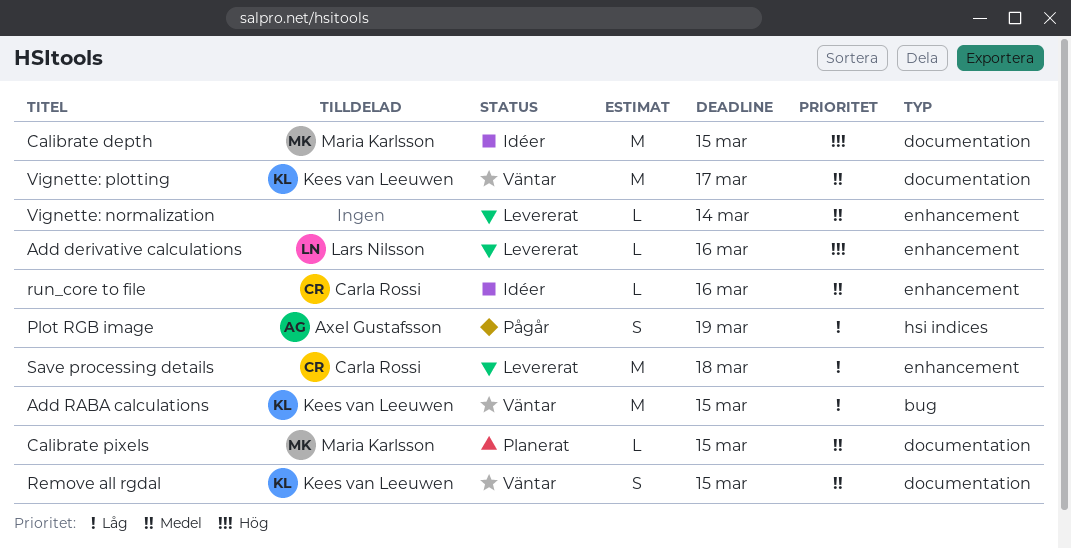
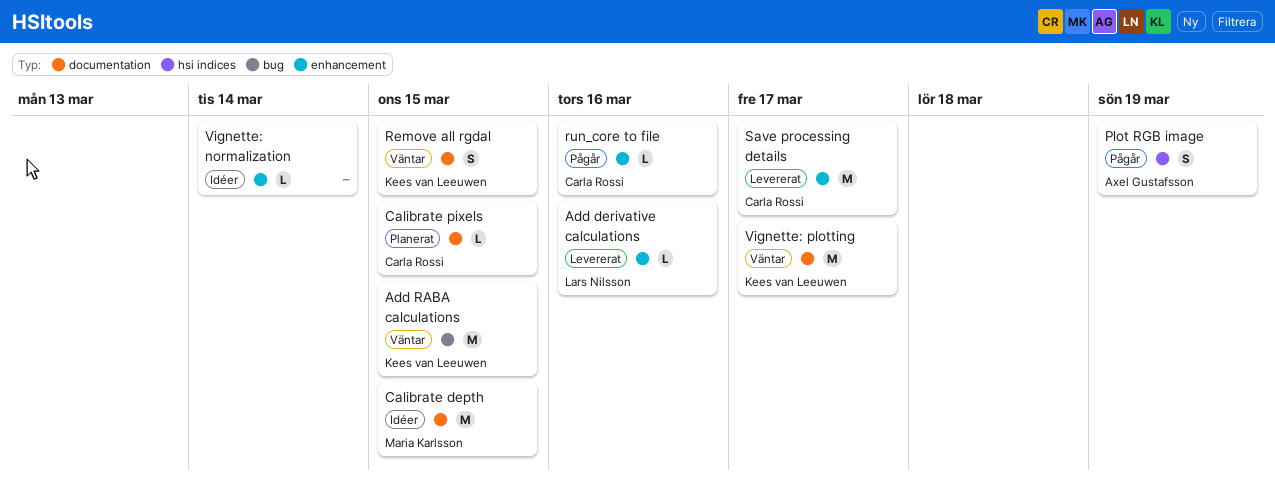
Calibrate pixels, owner: Maria Karlsson -> Carla Rossi
run_core to file, status: Idéer -> Pågår
Save processing details, due: Mar 18 -> Mar 17
Vignette: normalization, status: Levererat -> Idéer

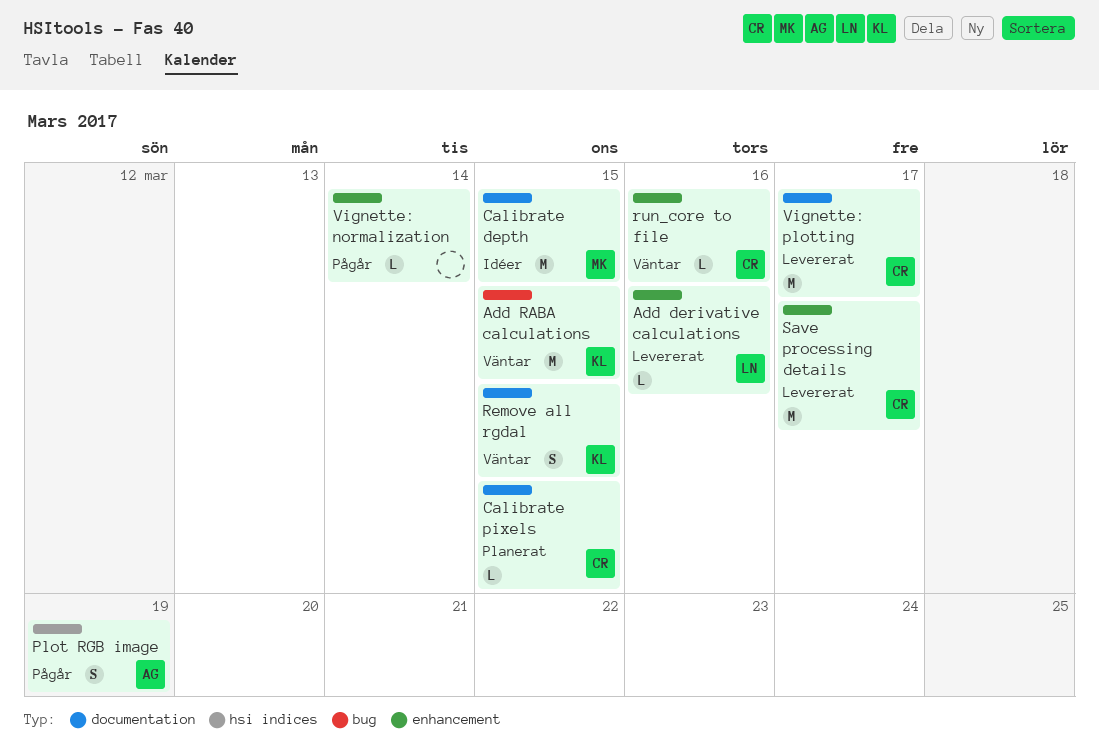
run_core to file, status: Pågår -> Väntar
Vignette: normalization, status: Idéer -> Pågår
Vignette: plotting, status: Väntar -> Levererat
Vignette: plotting, owner: Kees van Leeuwen -> Carla Rossi

